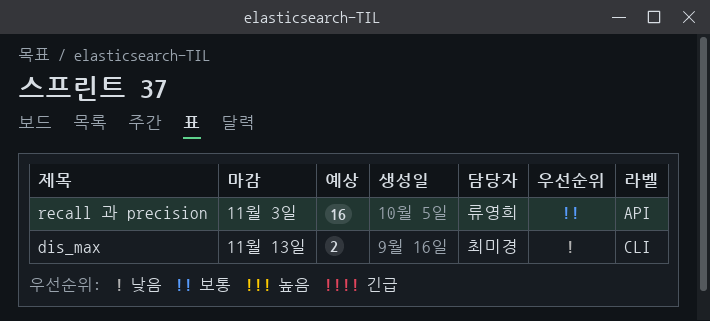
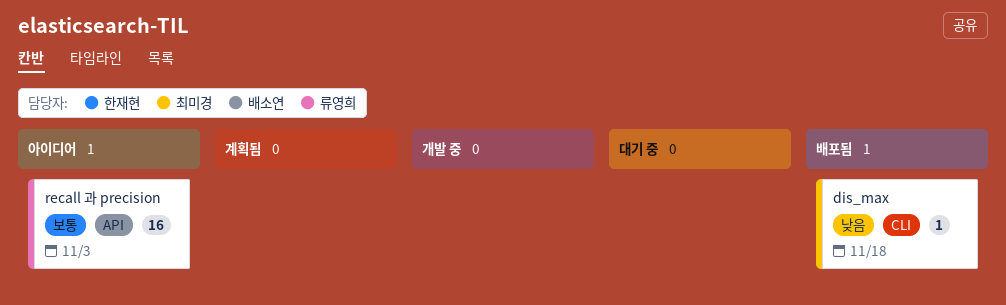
dis_max, estimate: 2 -> 1
dis_max, due: Nov 13 -> Nov 18

